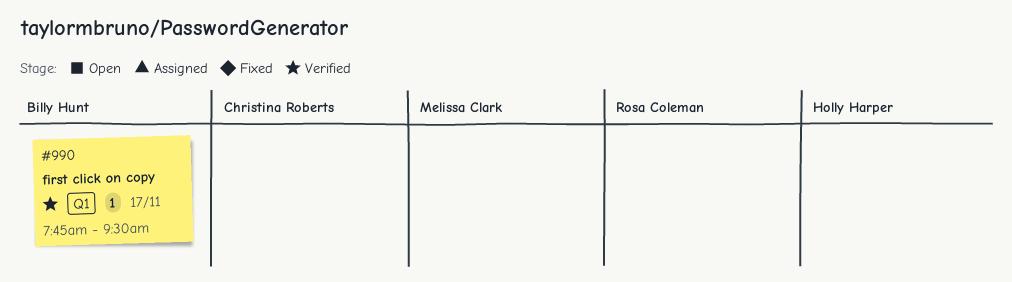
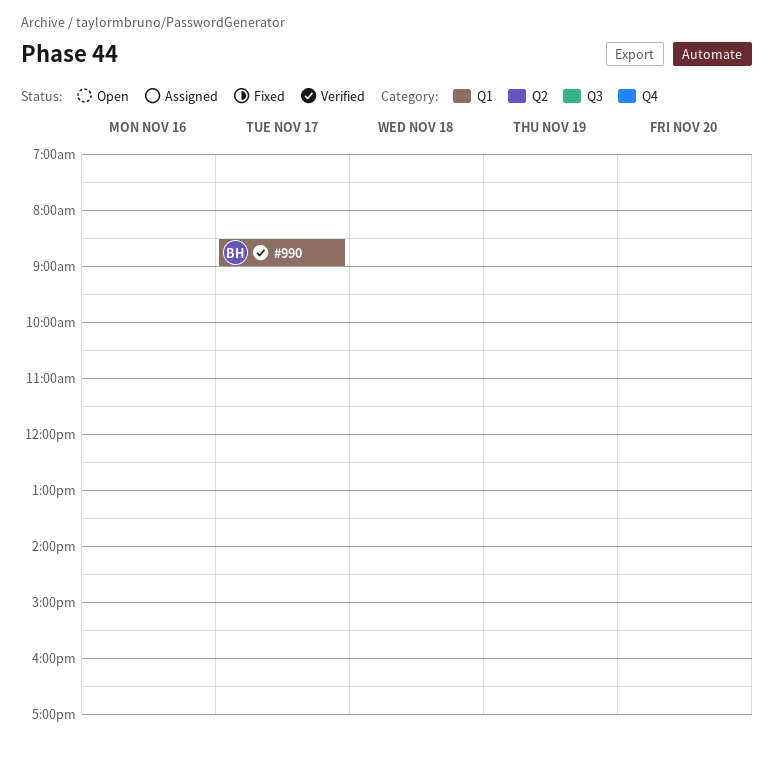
#990, begins: 07:45 -> 08:30
#990, ends: 09:30 -> 09:00

